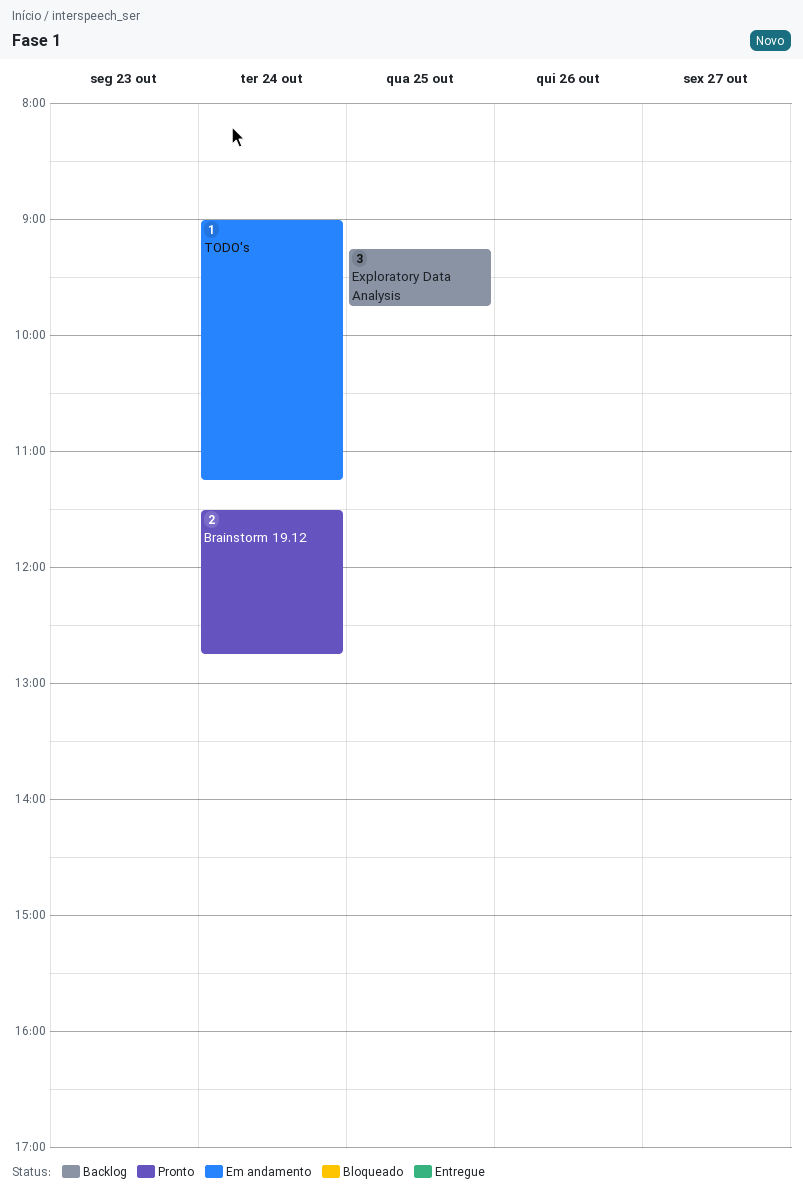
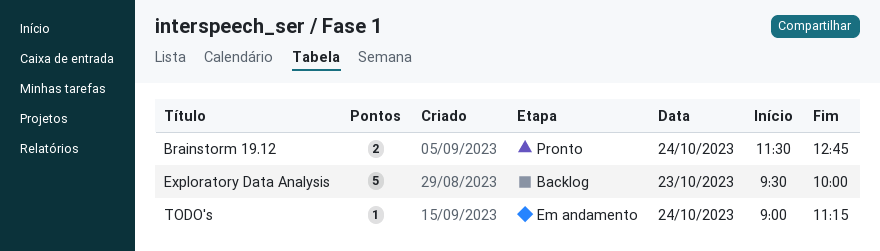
Exploratory Data Analysis, estimate: 3 -> 5
Exploratory Data Analysis, day: Oct 25 -> Oct 23
Exploratory Data Analysis, begins: 09:15 -> 09:30
Exploratory Data Analysis, ends: 09:45 -> 10:00

